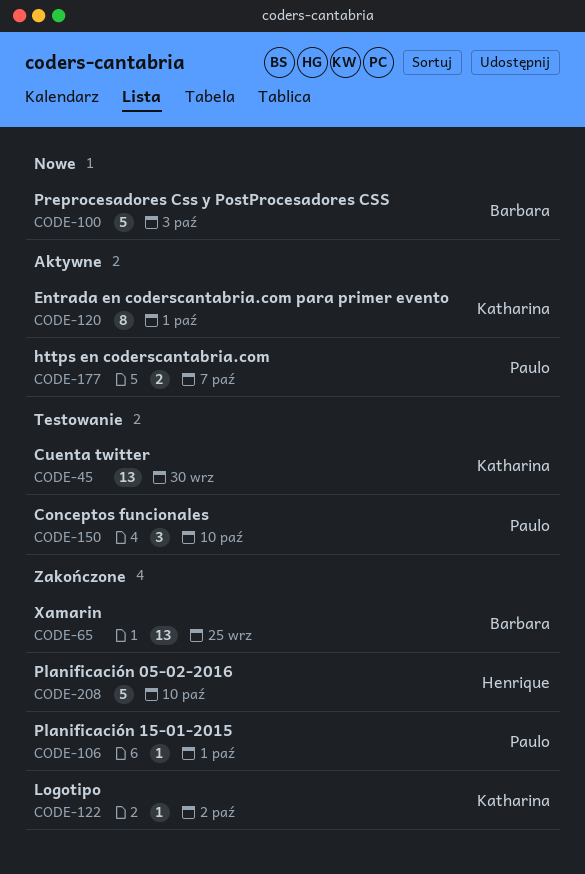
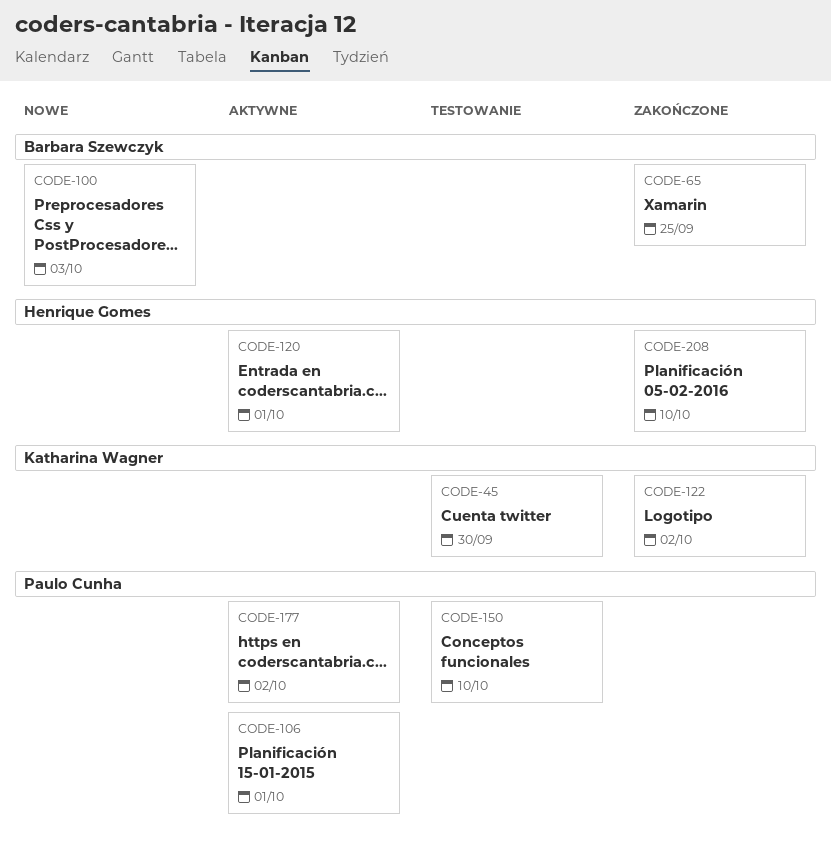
CODE-106, status: Zakończone -> Aktywne
CODE-120, owner: Katharina Wagner -> Henrique Gomes
CODE-177, due: Oct 7 -> Oct 2

